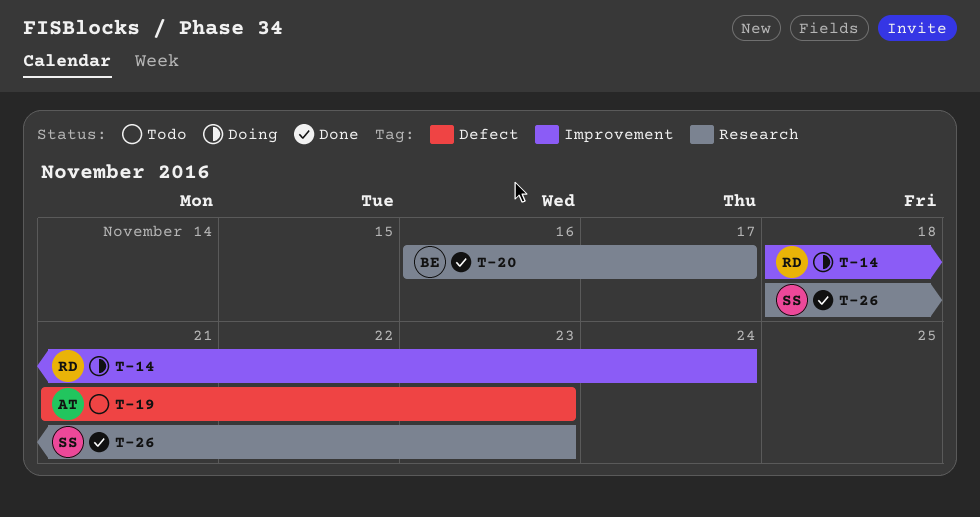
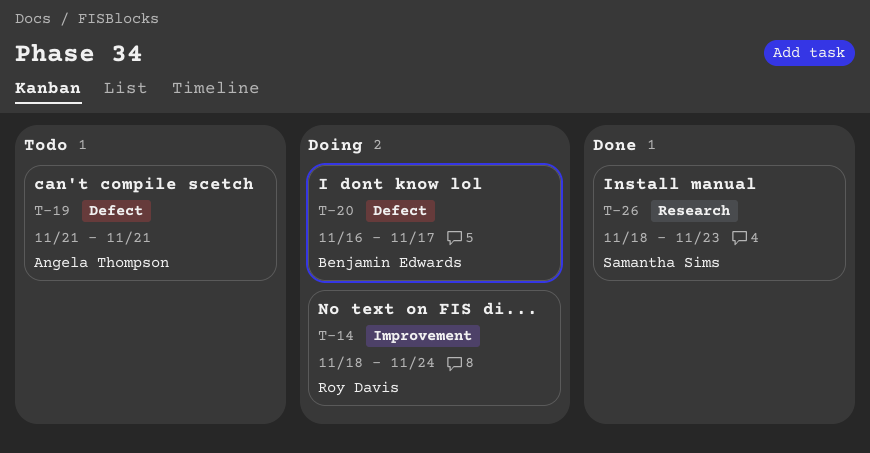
T-19, due: Nov 23 -> Nov 21
T-20, status: Done -> Doing
T-20, label: Research -> Defect

